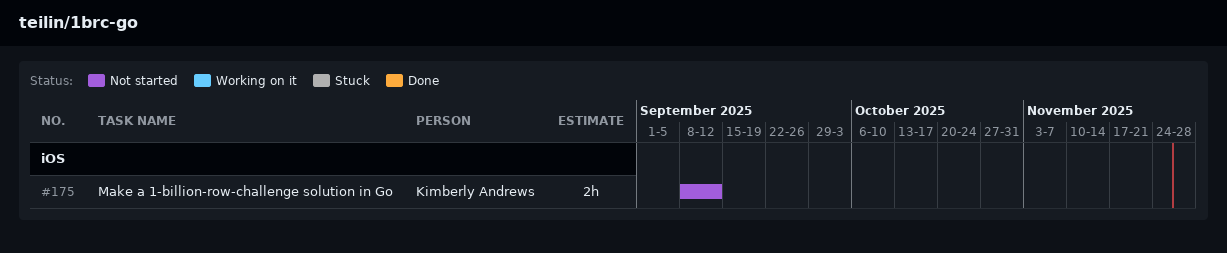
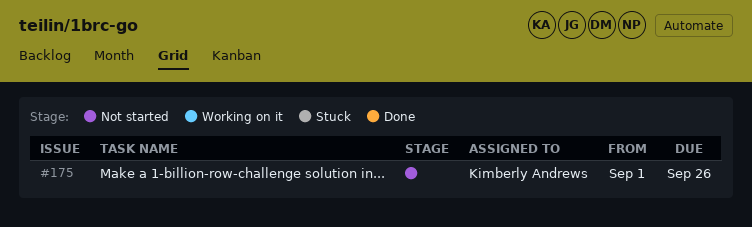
#175, start: Sep 8 -> Sep 1
#175, due: Sep 12 -> Sep 26

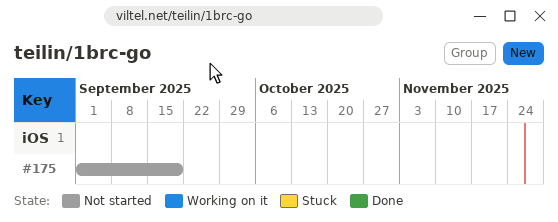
#175, due: Sep 26 -> Sep 19

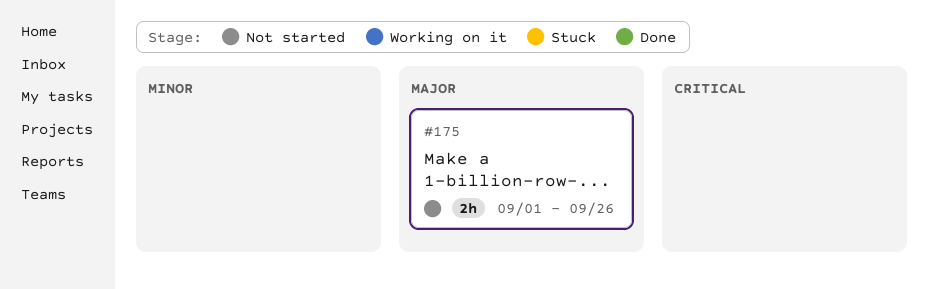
#175, due: Sep 19 -> Sep 26

